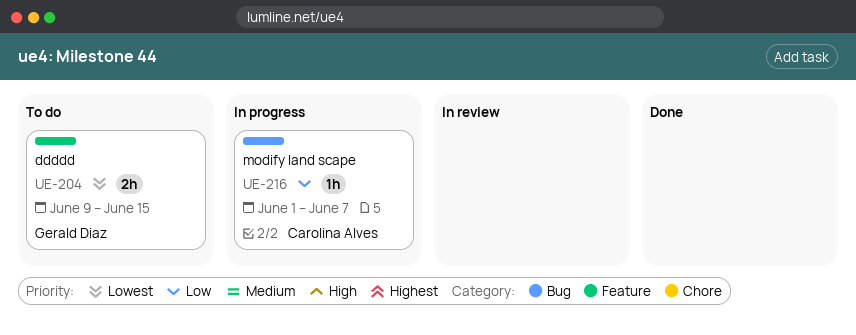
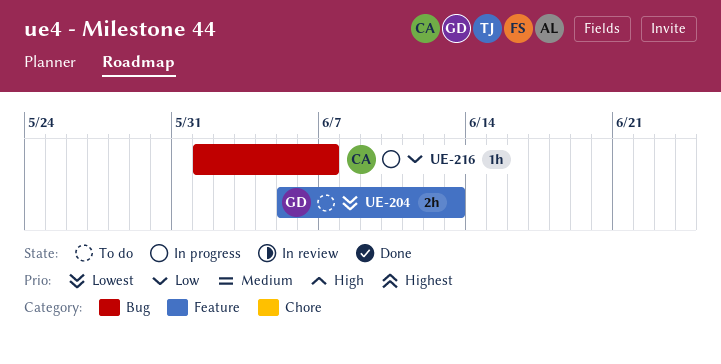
UE-204, start: Jun 9 -> Jun 5
UE-204, due: Jun 15 -> Jun 13

